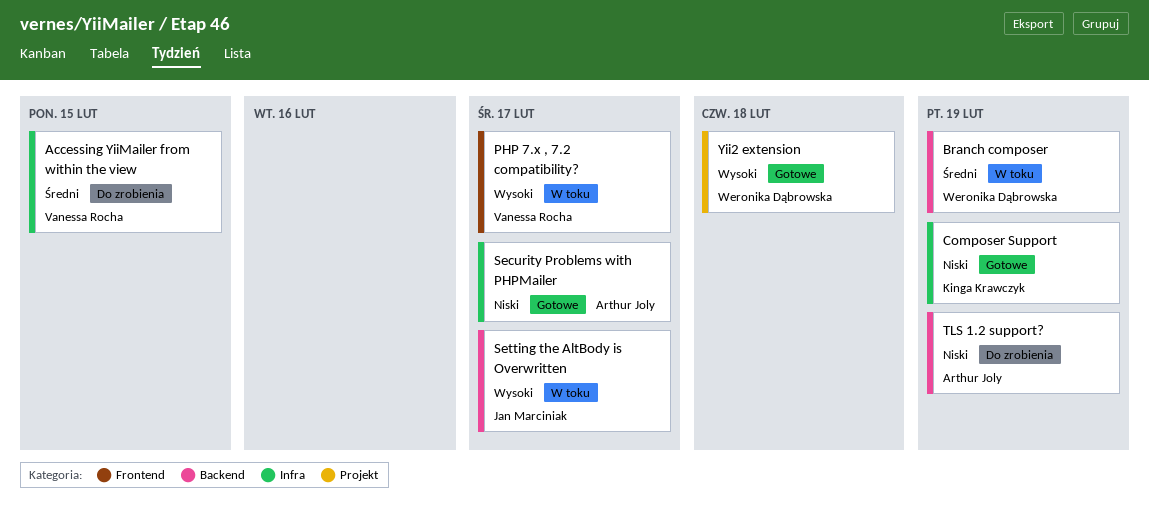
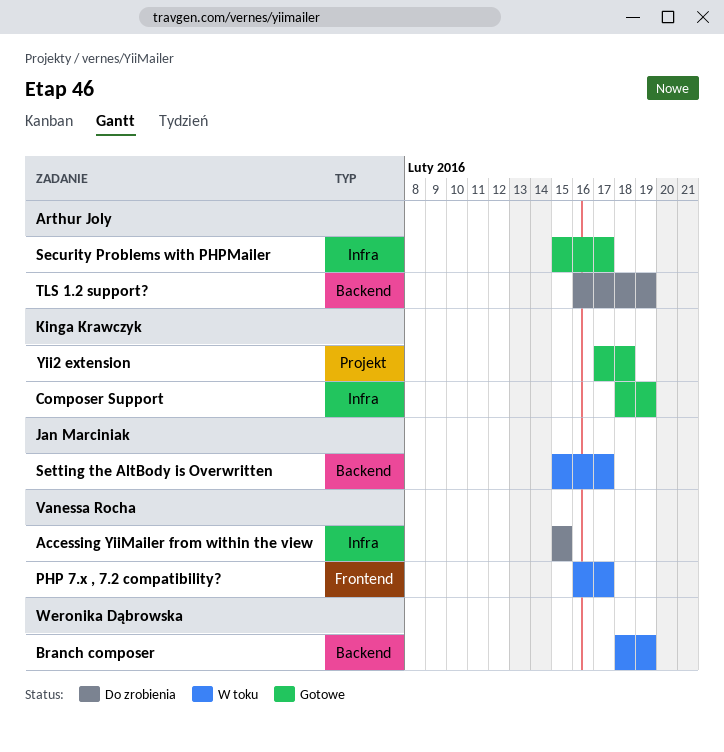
Yii2 extension, owner: Weronika Dąbrowska -> Kinga Krawczyk

